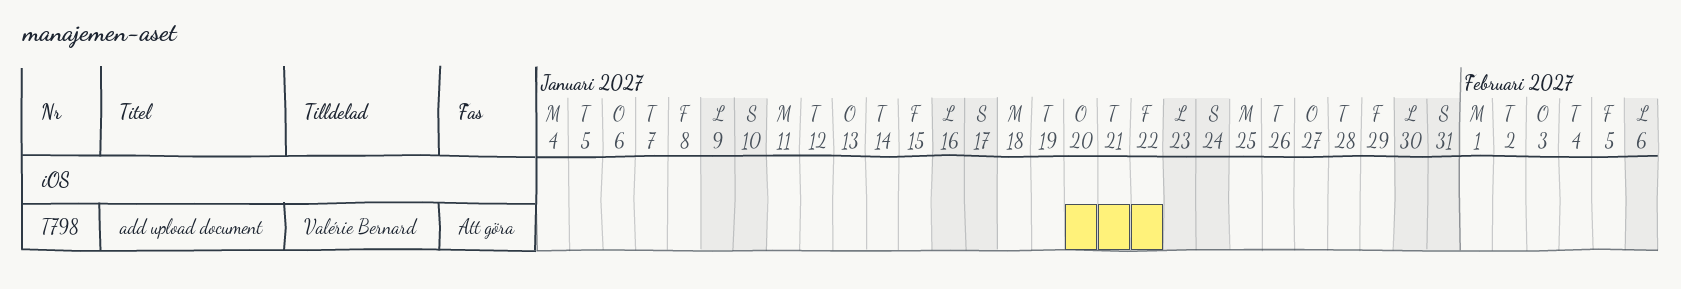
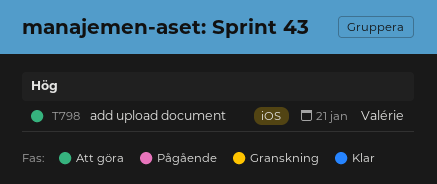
T798, due: Jan 22 -> Jan 21

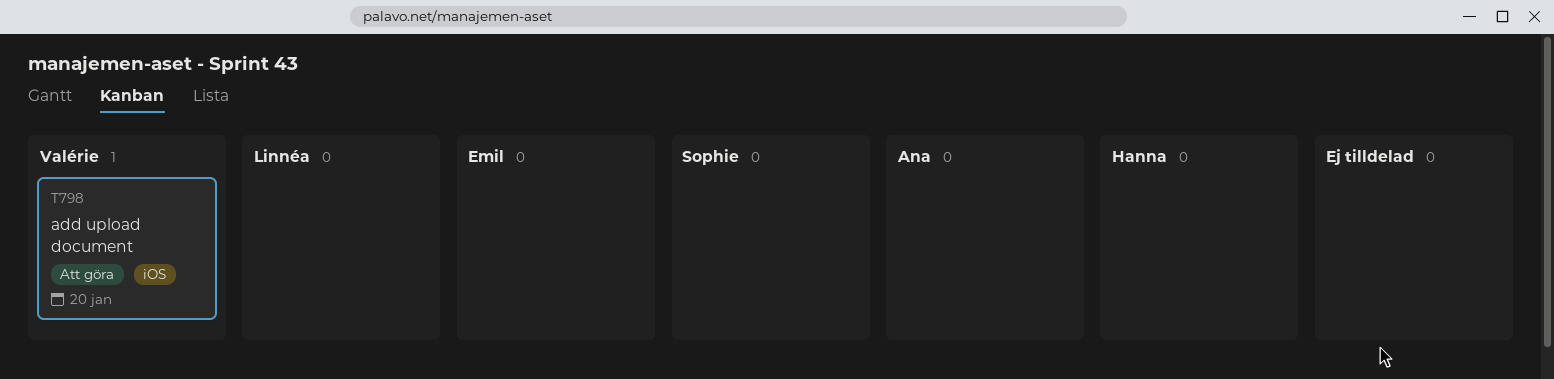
T798, due: Jan 21 -> Jan 20

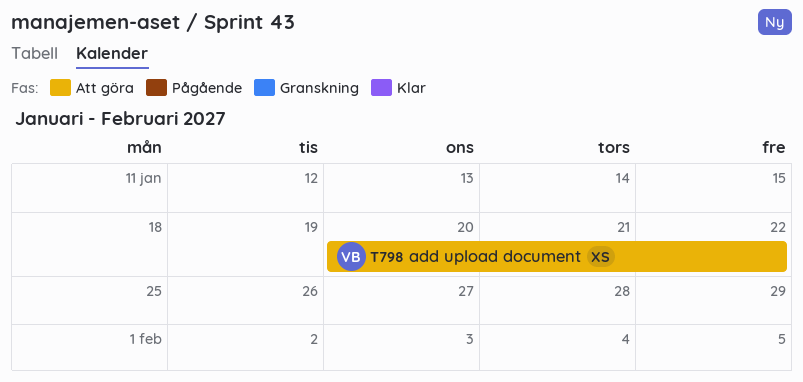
T798, due: Jan 20 -> Jan 22

